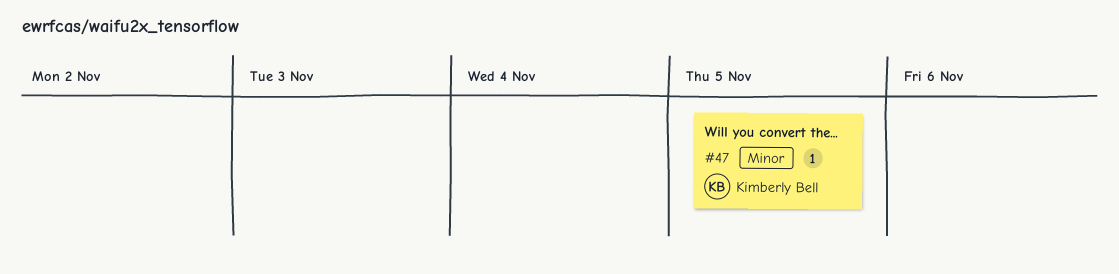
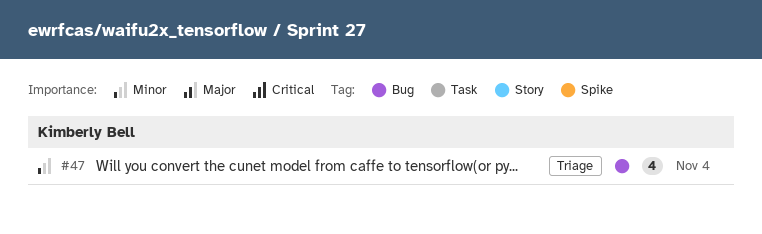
#47, estimate: 1 -> 4
#47, due: Nov 5 -> Nov 4

